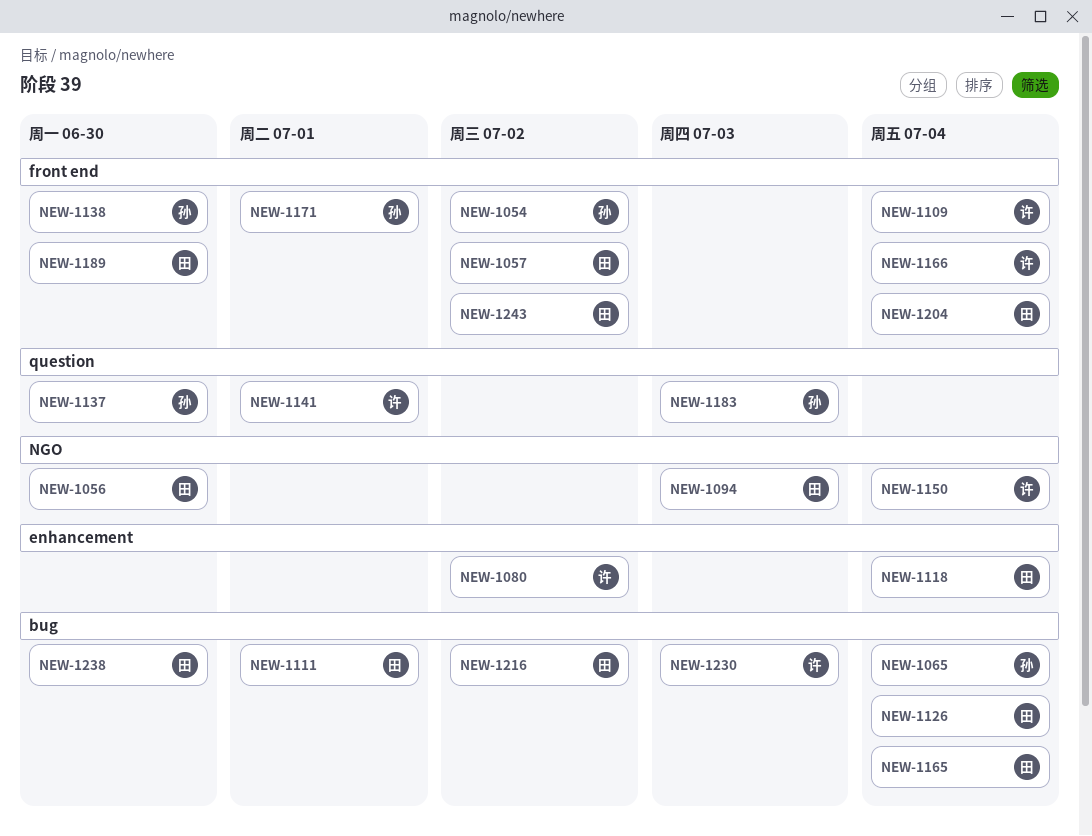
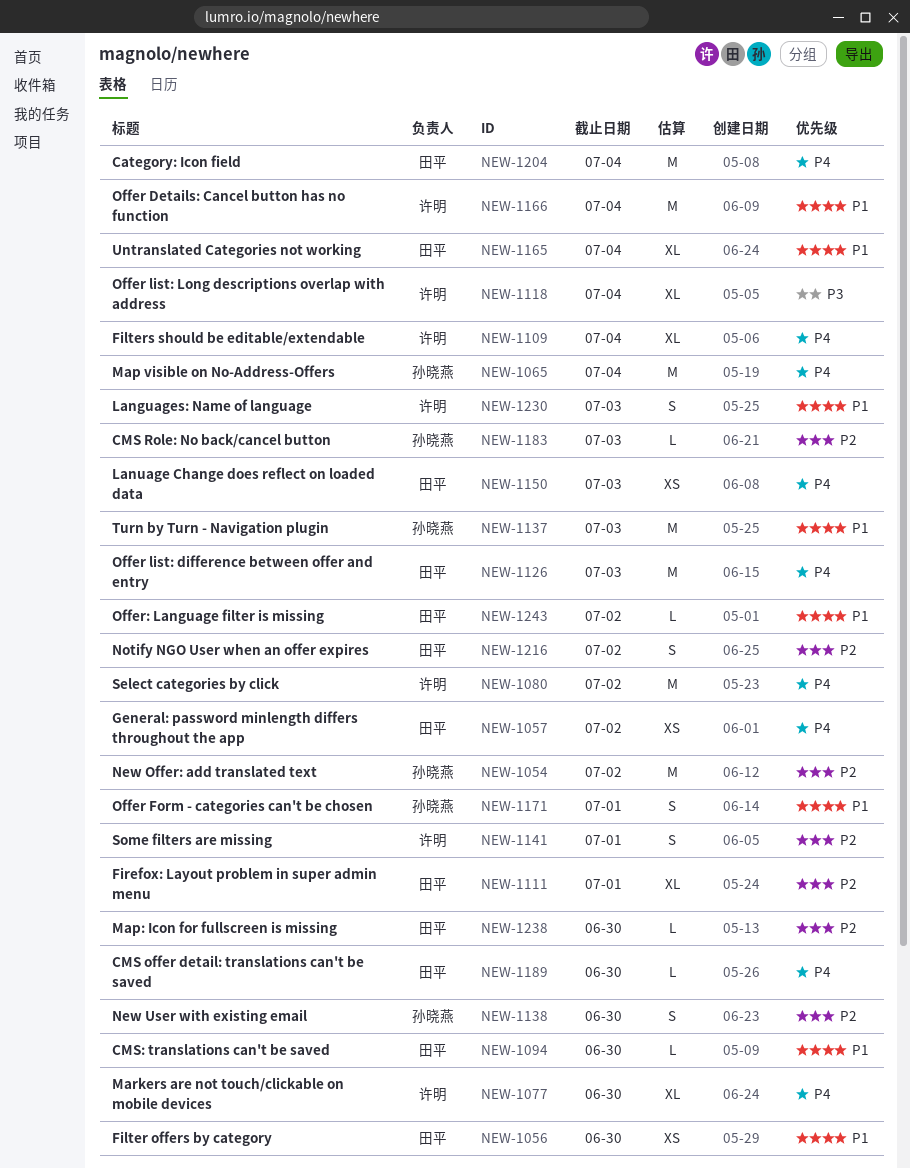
NEW-1077: none -> present
NEW-1094, due: Jul 3 -> Jun 30
NEW-1118, owner: 田平 -> 许明
NEW-1126, due: Jul 4 -> Jul 3
NEW-1137, due: Jun 30 -> Jul 3
NEW-1150, owner: 许明 -> 田平
NEW-1150, due: Jul 4 -> Jul 3

